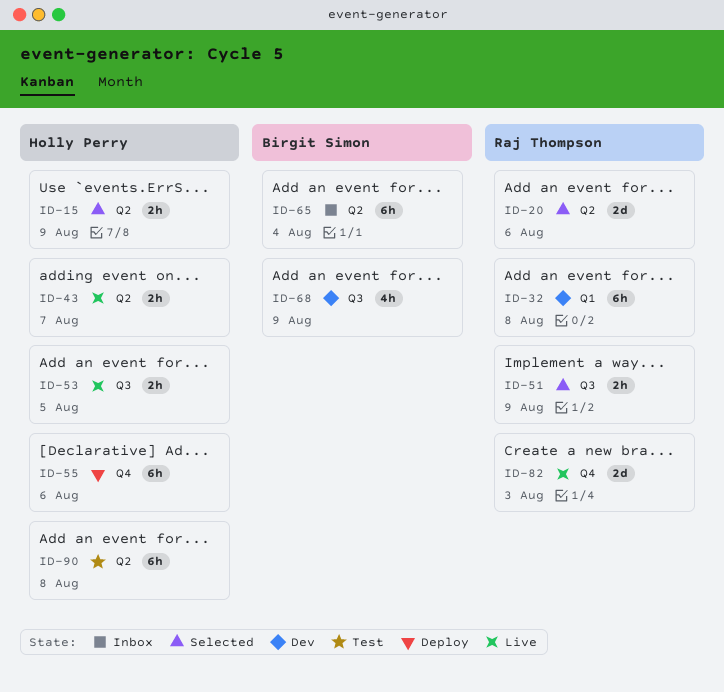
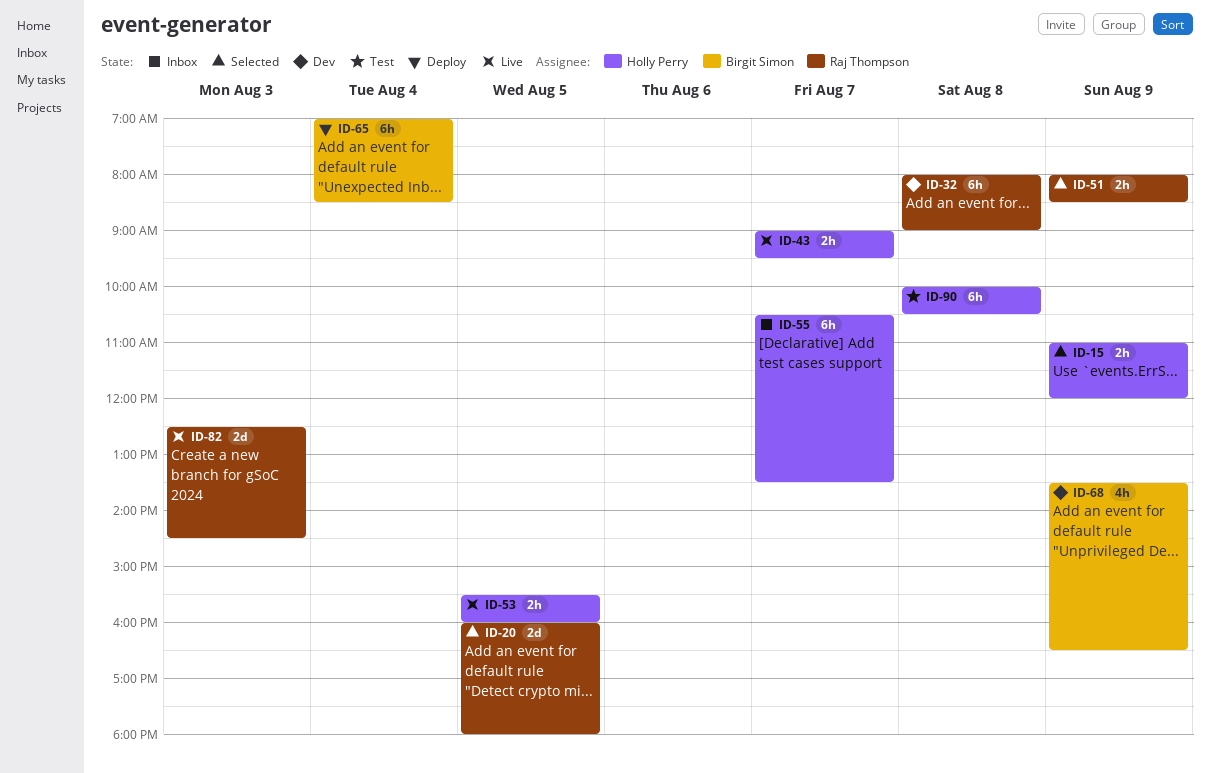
ID-20, day: Aug 6 -> Aug 5
ID-55, status: Deploy -> Inbox
ID-55, day: Aug 6 -> Aug 7
ID-65, status: Inbox -> Deploy

